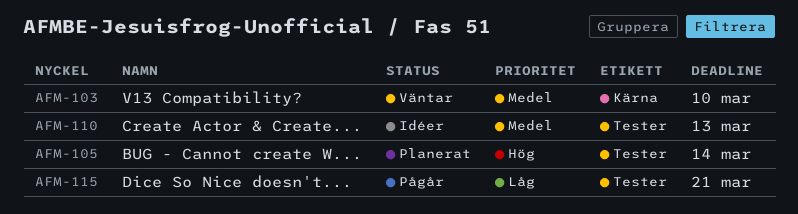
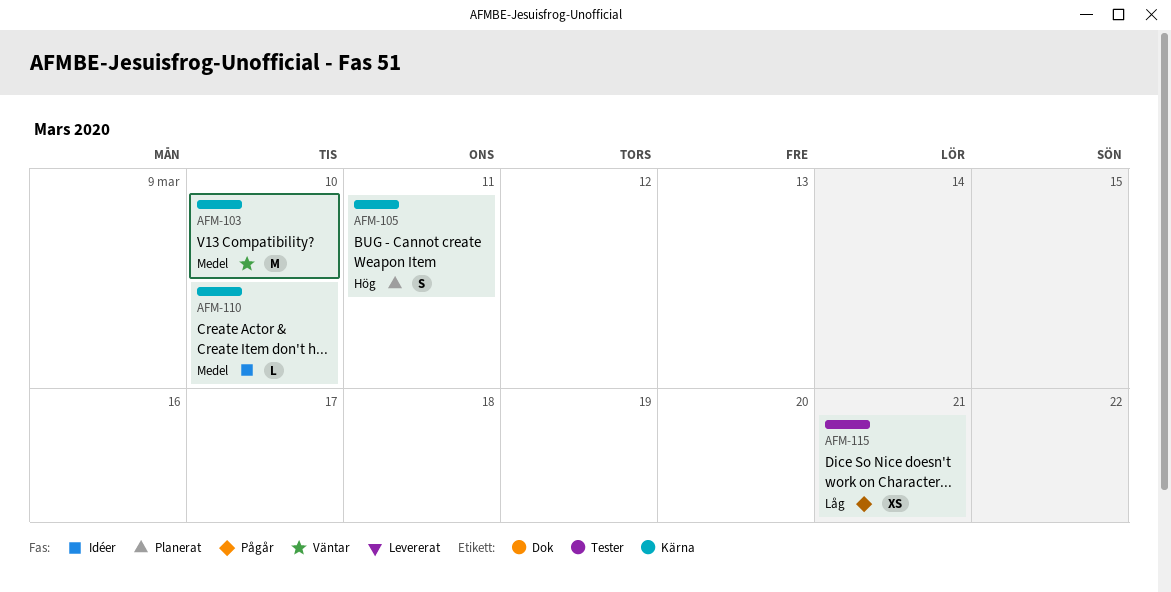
AFM-105, label: Tester -> Kärna
AFM-105, due: Mar 14 -> Mar 11
AFM-110, label: Tester -> Kärna
AFM-110, due: Mar 13 -> Mar 10

